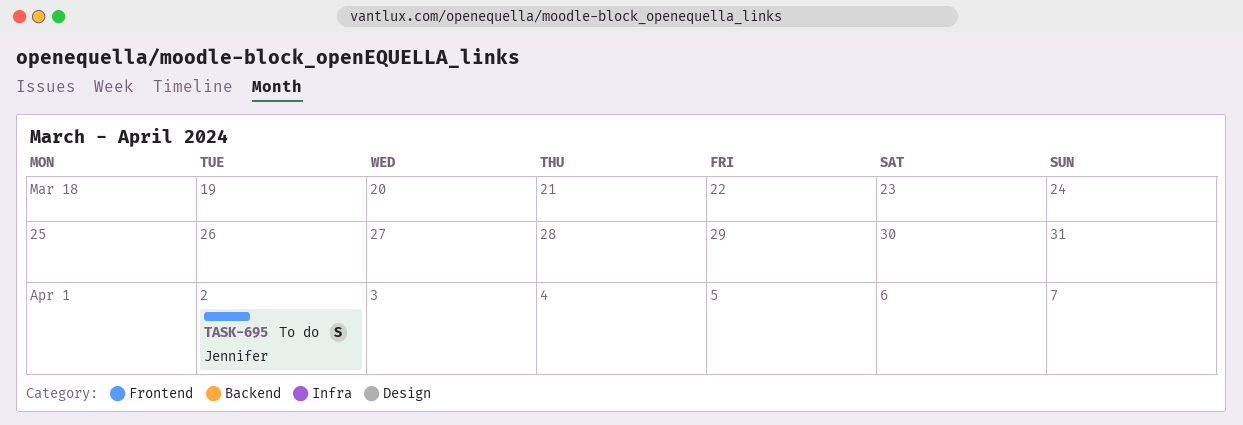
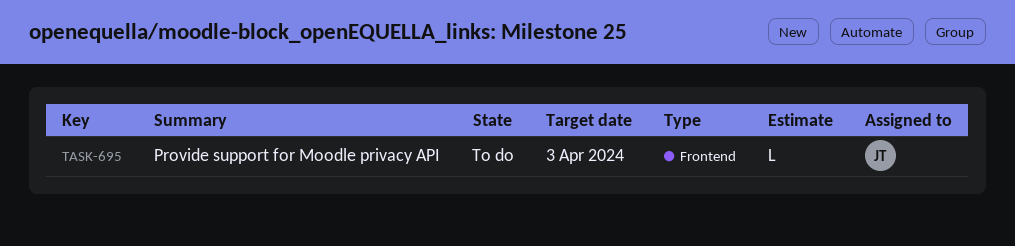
TASK-695, estimate: S -> L
TASK-695, due: Apr 2 -> Apr 3

